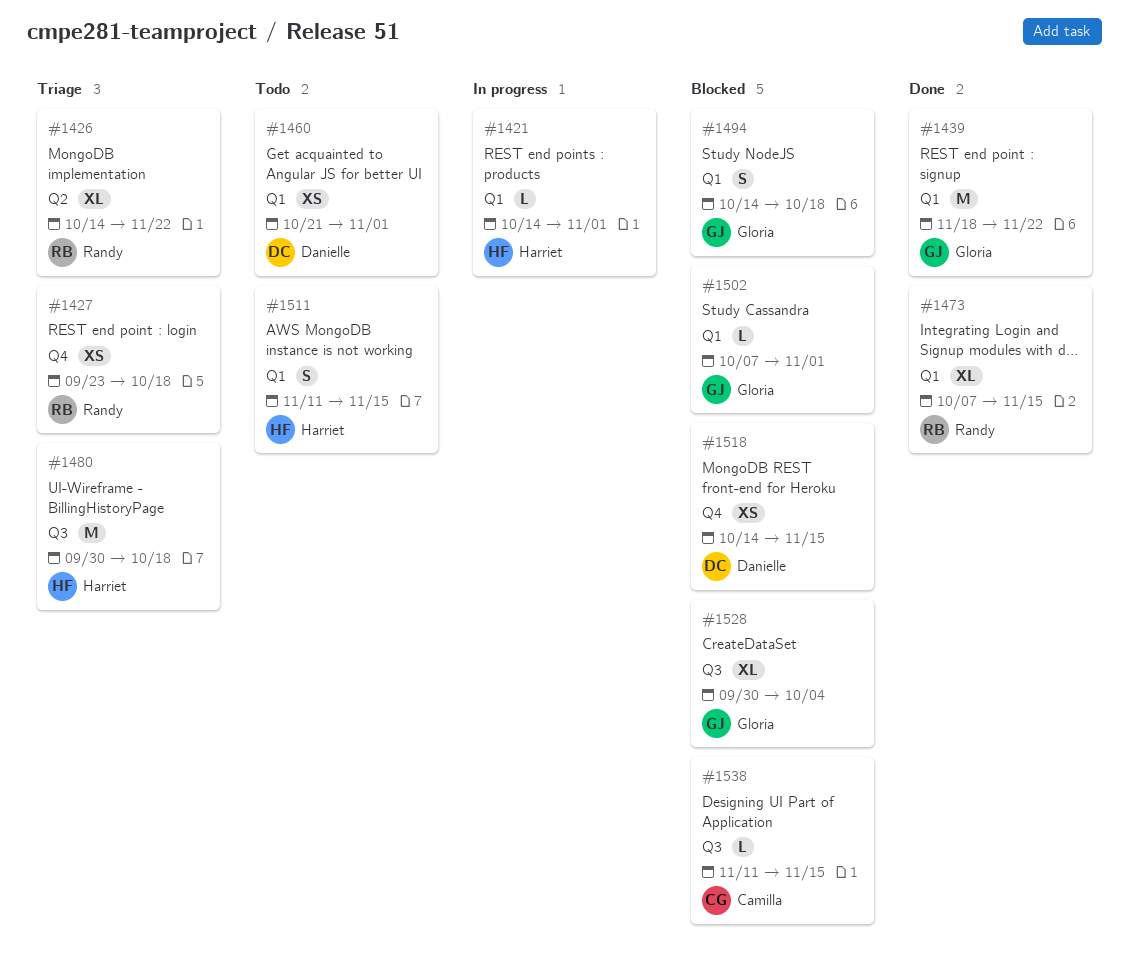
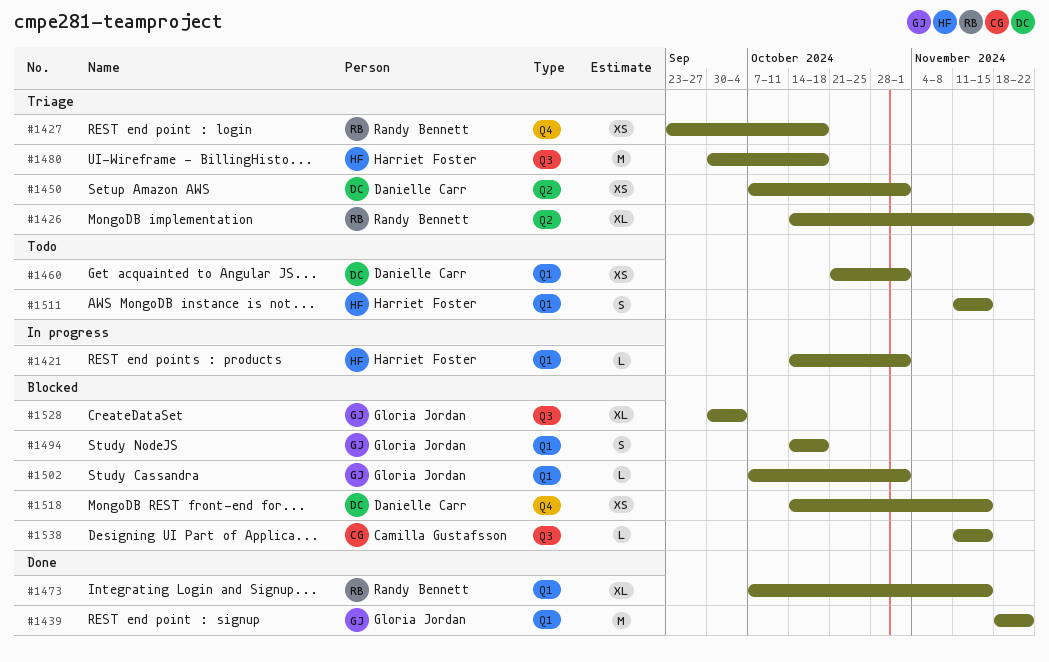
#1450: none -> present

